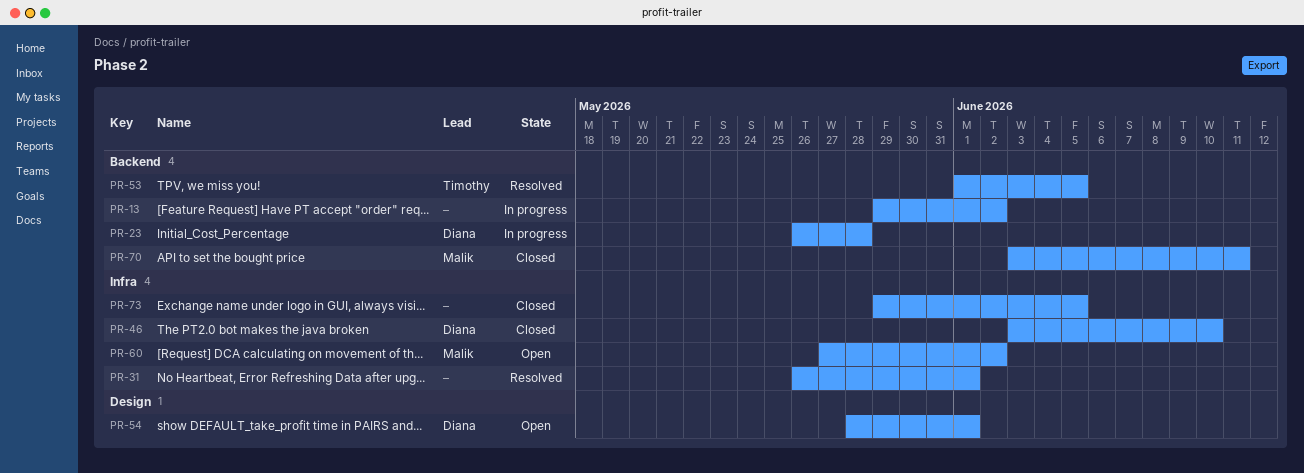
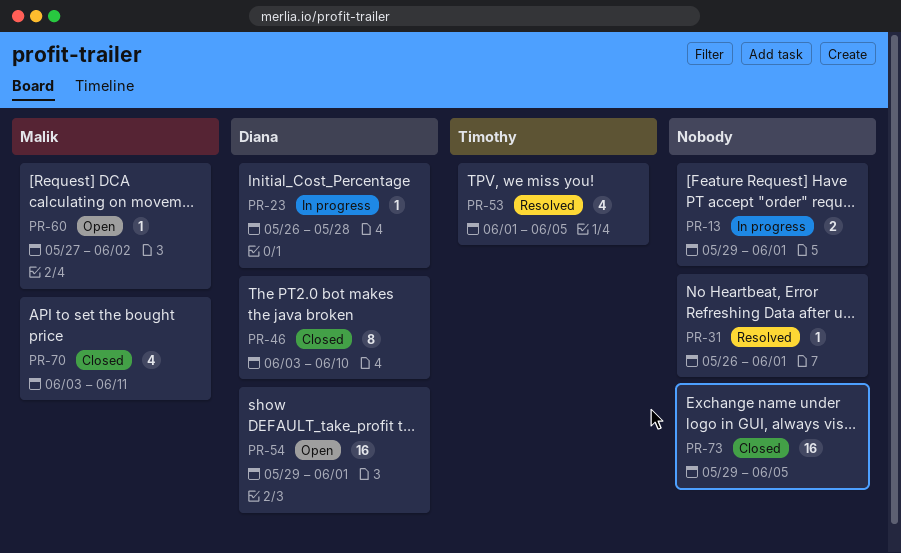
PR-13, due: Jun 2 -> Jun 1
PR-54, start: May 28 -> May 29

